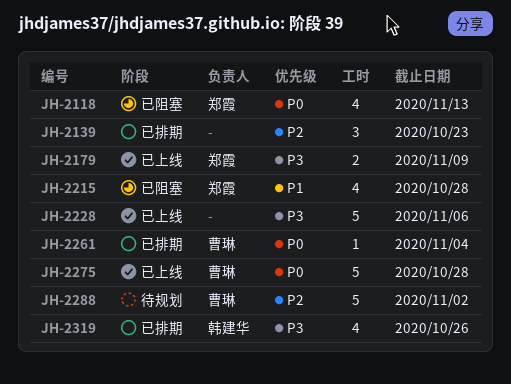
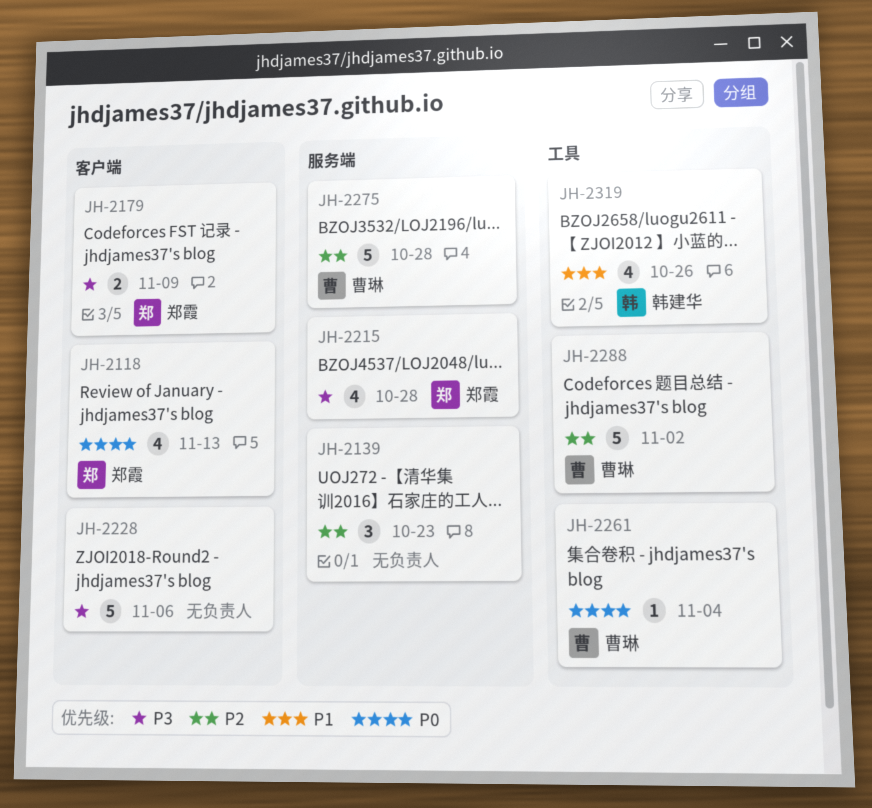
JH-2215, priority: P1 -> P3
JH-2275, priority: P0 -> P2
JH-2319, priority: P3 -> P1

